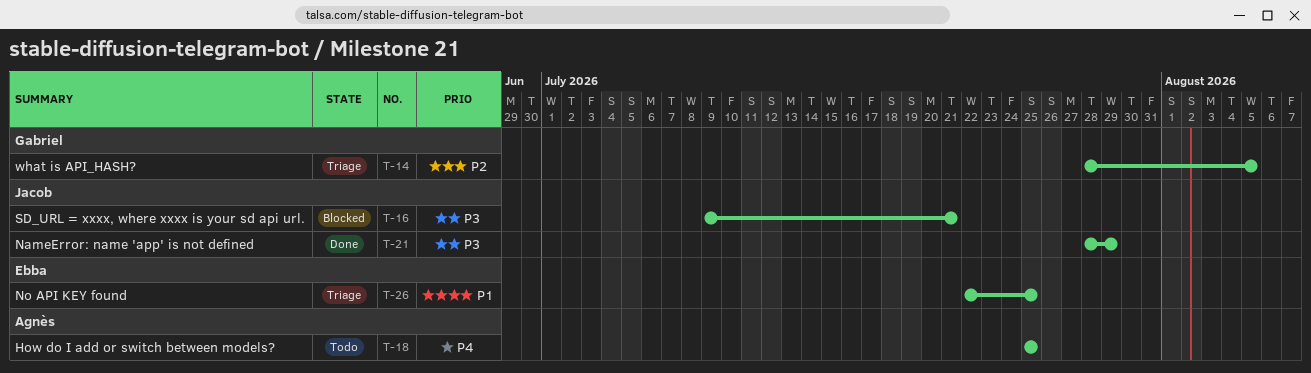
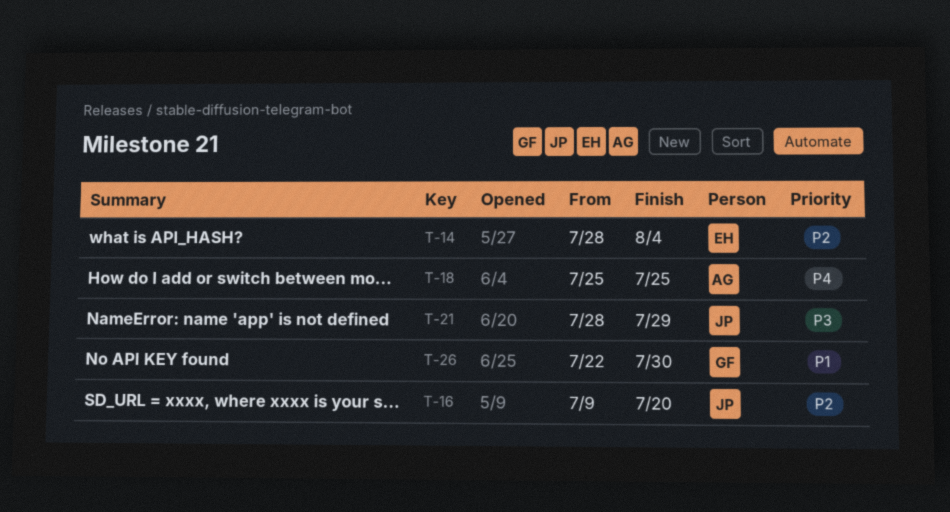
T-14, owner: Gabriel -> Ebba
T-14, due: Aug 5 -> Aug 4
T-16, priority: P3 -> P2
T-16, due: Jul 21 -> Jul 20
T-26, owner: Ebba -> Gabriel
T-26, due: Jul 25 -> Jul 30

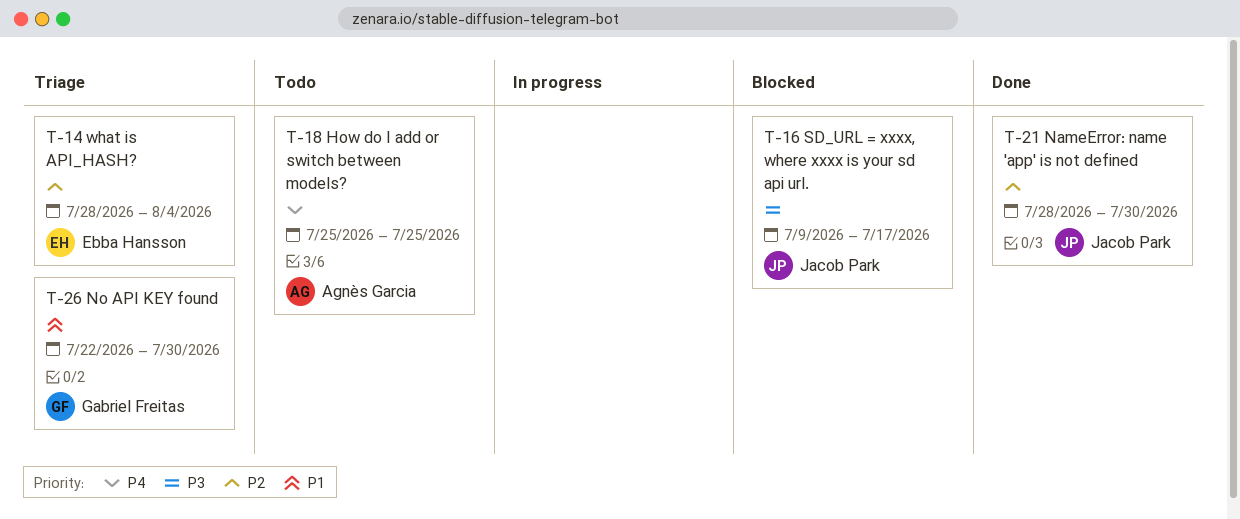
T-16, priority: P2 -> P3
T-16, due: Jul 20 -> Jul 17
T-21, priority: P3 -> P2
T-21, due: Jul 29 -> Jul 30

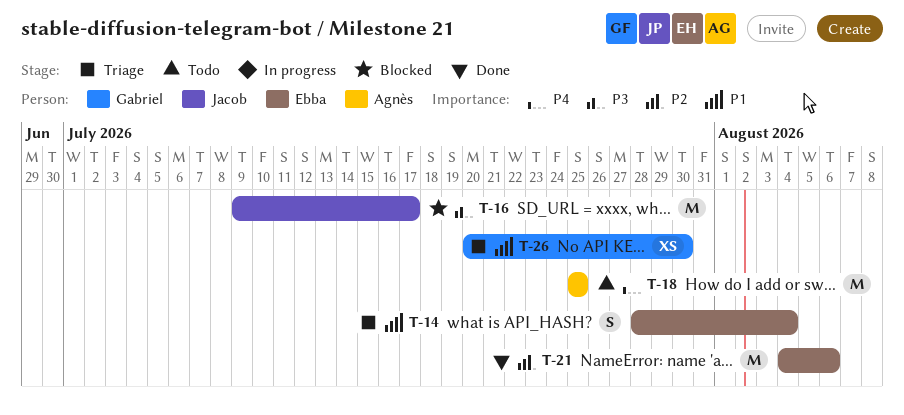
T-14, priority: P2 -> P1
T-21, owner: Jacob Park -> Ebba Hansson
T-21, start: Jul 28 -> Aug 4
T-21, due: Jul 30 -> Aug 6
T-26, start: Jul 22 -> Jul 20

